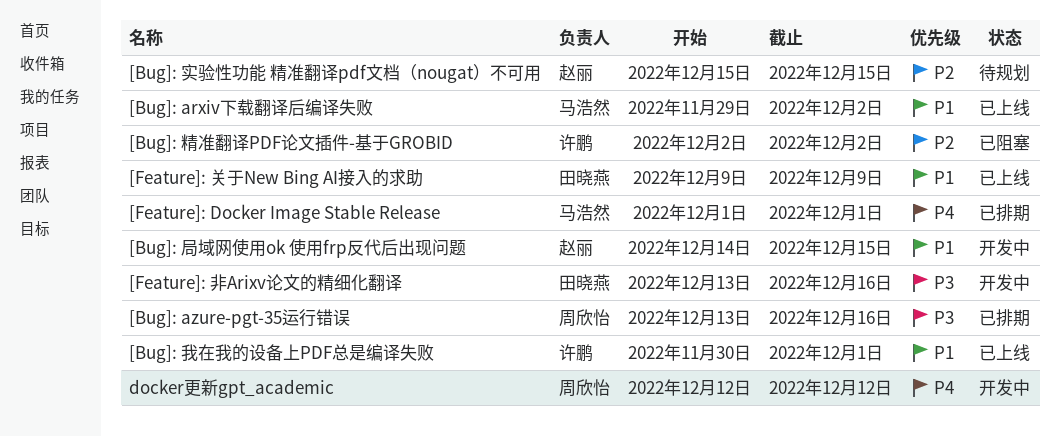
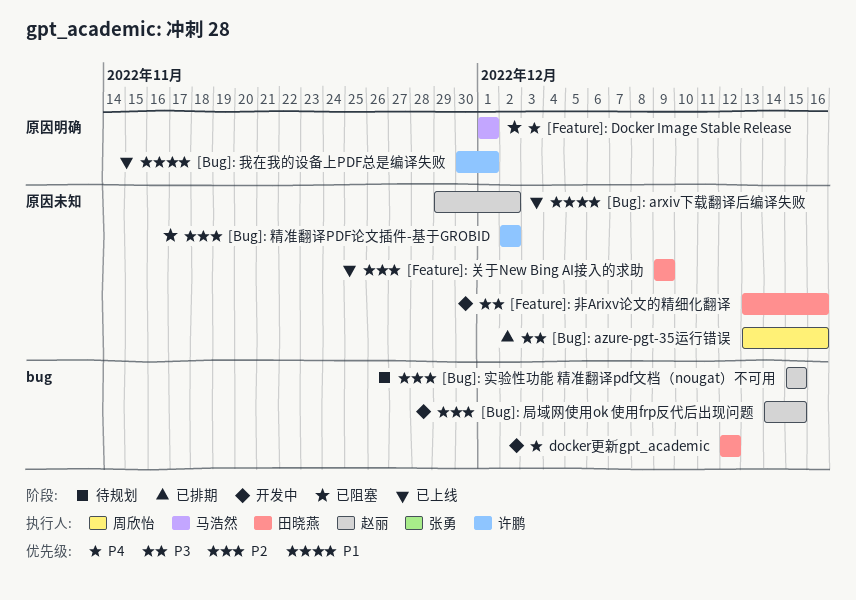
[Bug]: arxiv下载翻译后编译失败, owner: 马浩然 -> 赵丽
[Bug]: 局域网使用ok 使用frp反代后出现问题, priority: P1 -> P2
[Feature]: Docker Image Stable Release, status: 已排期 -> 已阻塞
[Feature]: 关于New Bing AI接入的求助, priority: P1 -> P2
docker更新gpt_academic, owner: 周欣怡 -> 田晓燕

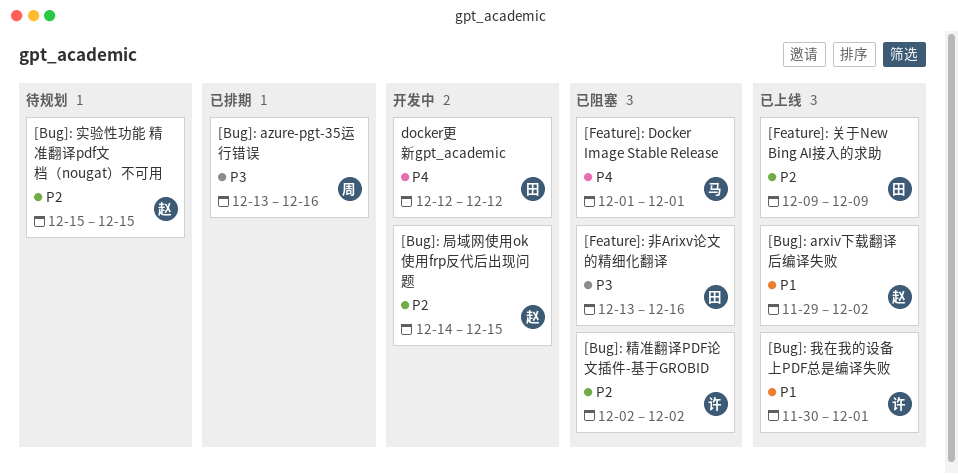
[Feature]: 非Arixv论文的精细化翻译, status: 开发中 -> 已阻塞

